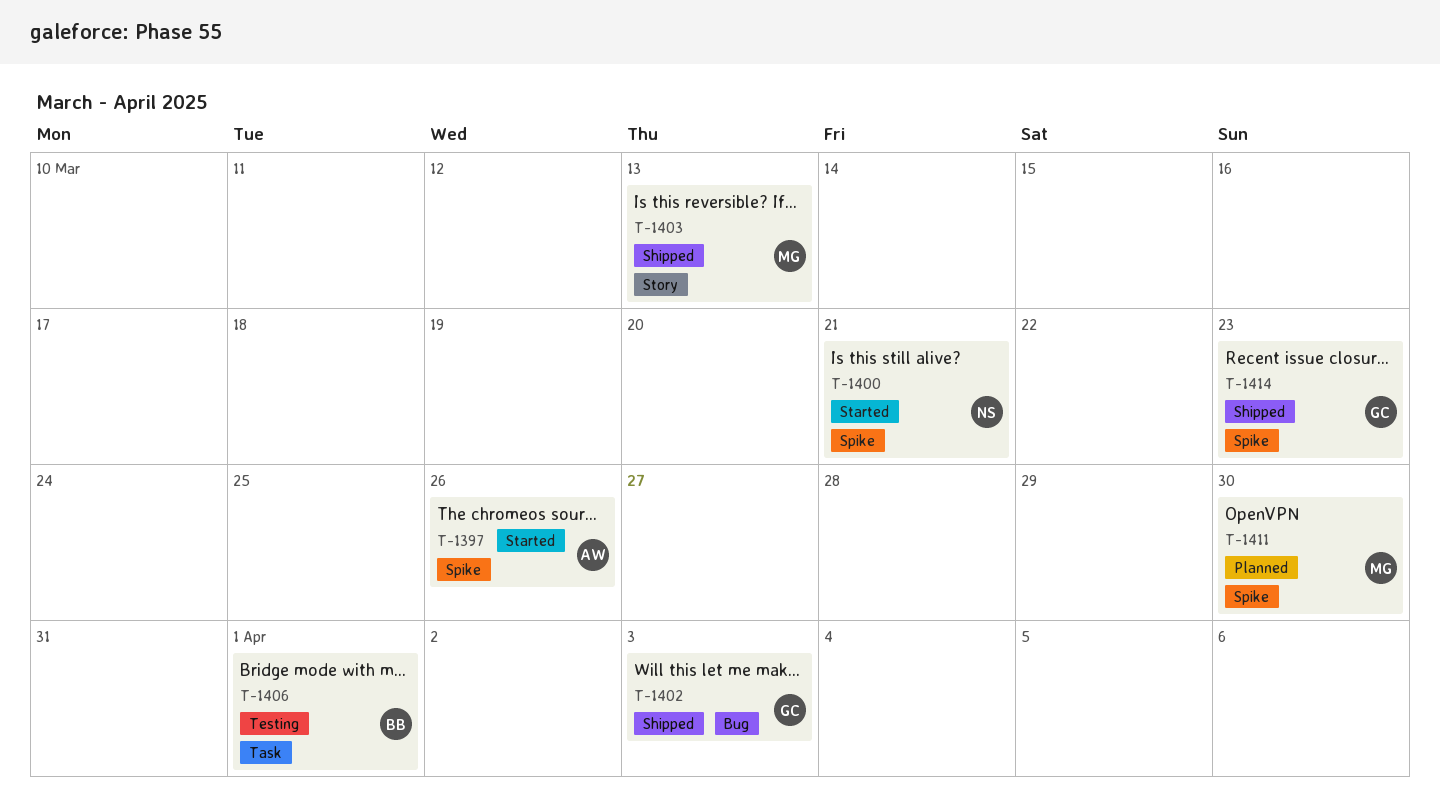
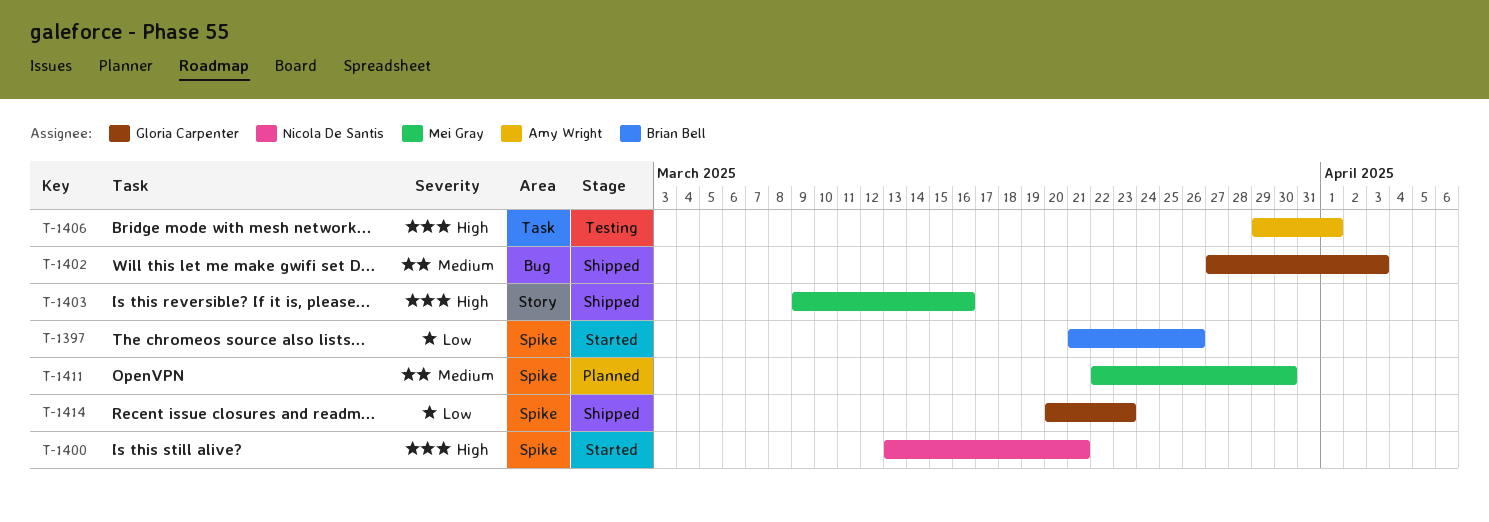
T-1397, owner: Amy Wright -> Brian Bell
T-1403, due: Mar 13 -> Mar 16
T-1406, owner: Brian Bell -> Amy Wright

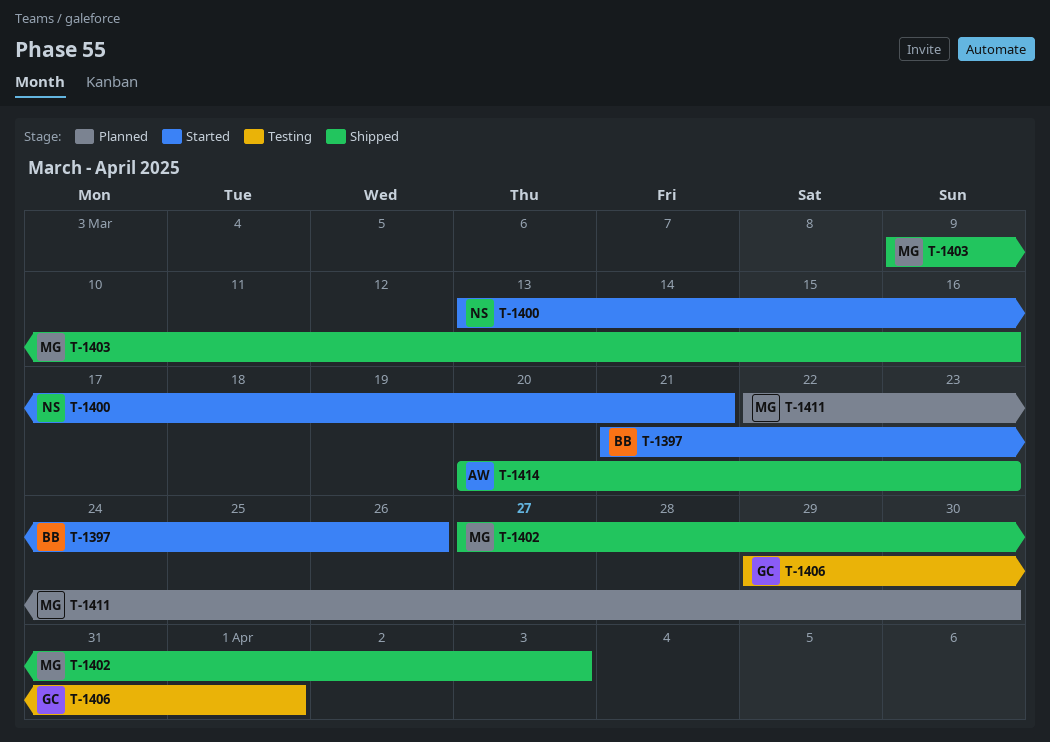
T-1402, owner: Gloria Carpenter -> Mei Gray
T-1406, owner: Amy Wright -> Gloria Carpenter
T-1414, owner: Gloria Carpenter -> Amy Wright

